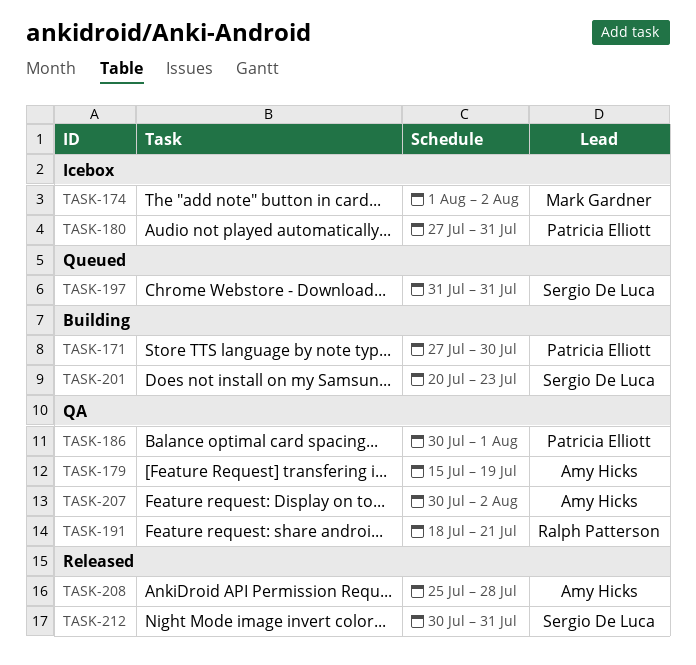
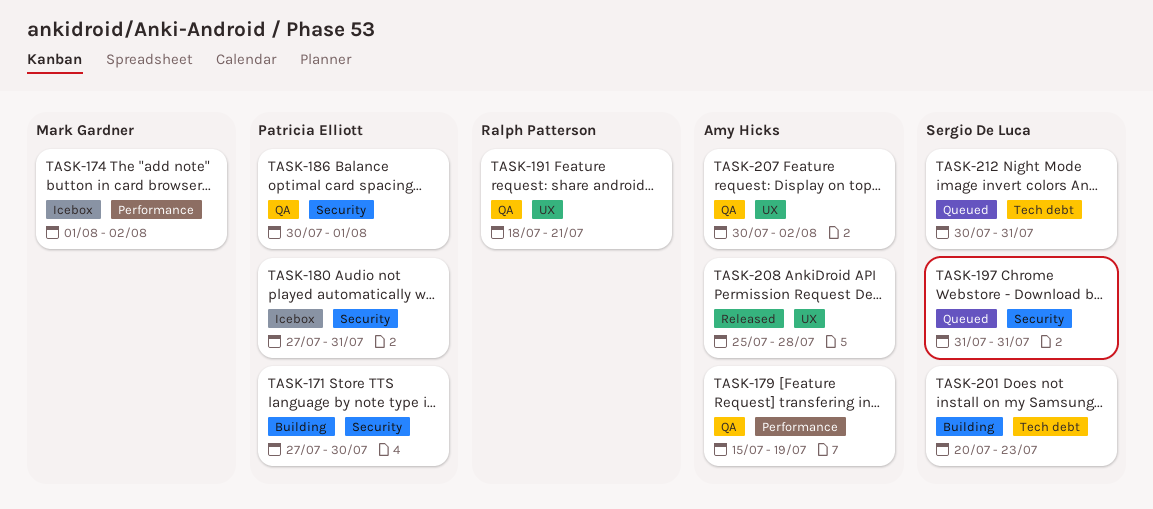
TASK-212, status: Released -> Queued

